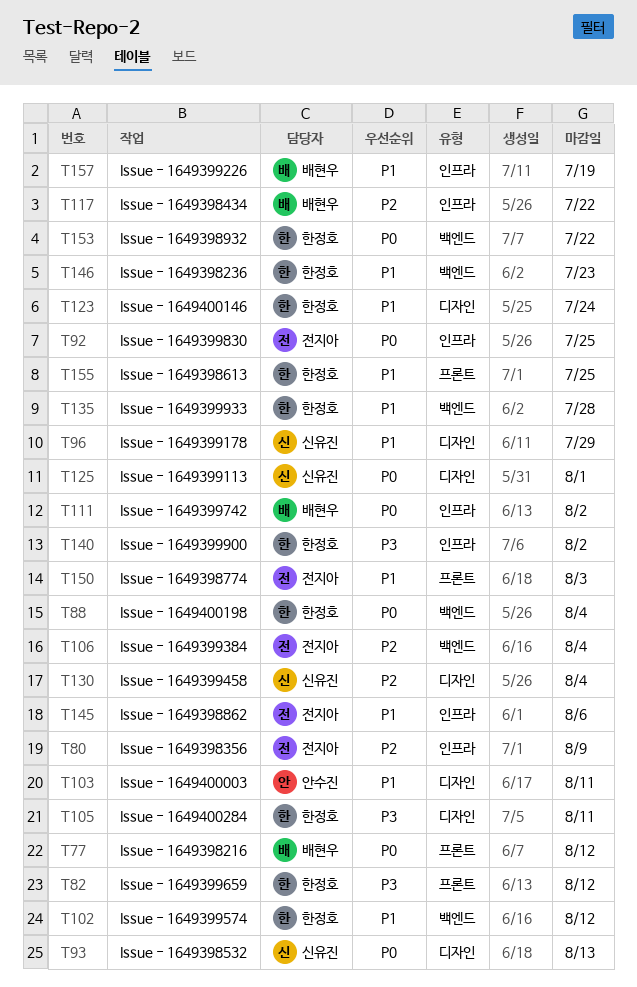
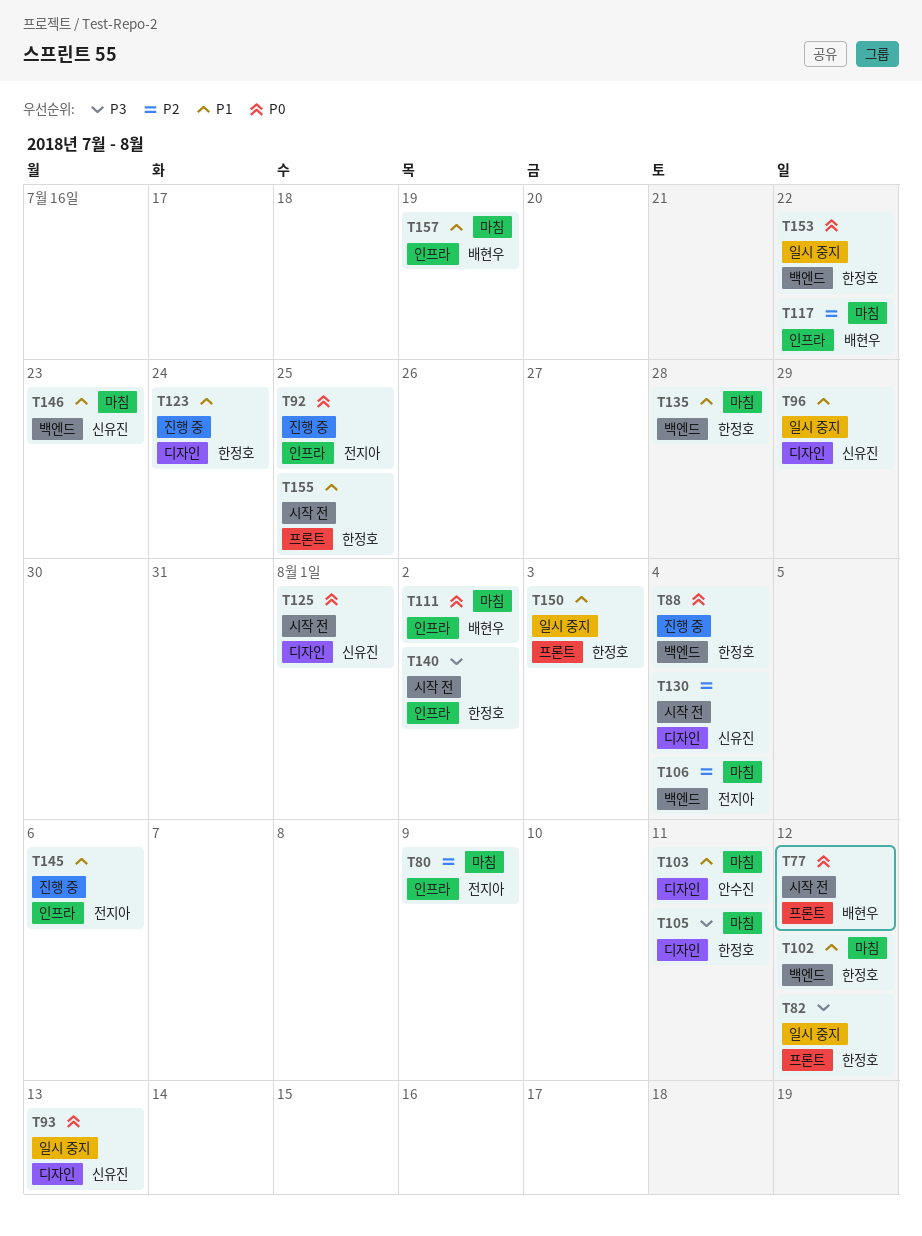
T146, owner: 한정호 -> 신유진
T150, owner: 전지아 -> 한정호

